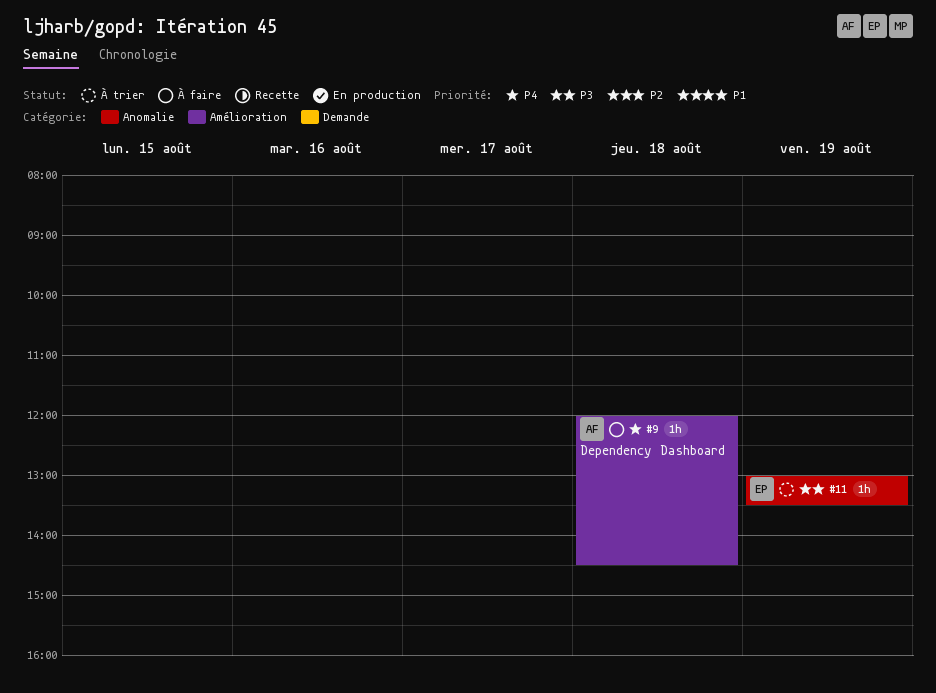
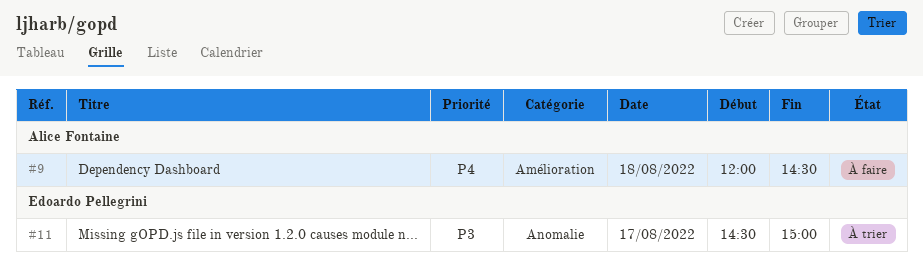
#11, day: Aug 19 -> Aug 17
#11, begins: 13:00 -> 14:30
#11, ends: 13:30 -> 15:00

